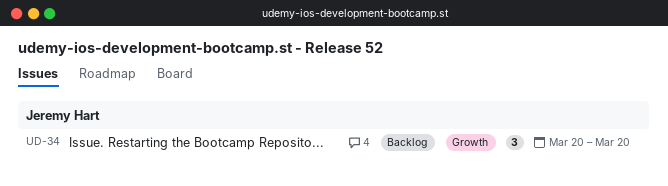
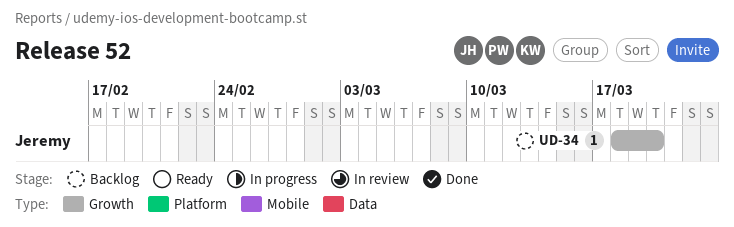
UD-34, estimate: 3 -> 1
UD-34, start: Mar 20 -> Mar 18

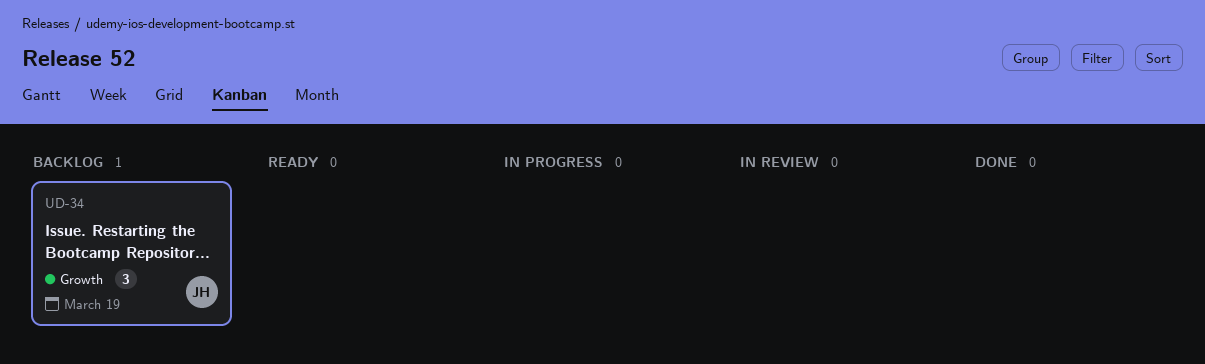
UD-34, estimate: 1 -> 3
UD-34, due: Mar 20 -> Mar 19

